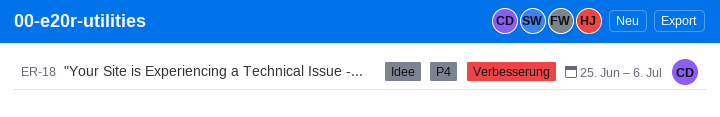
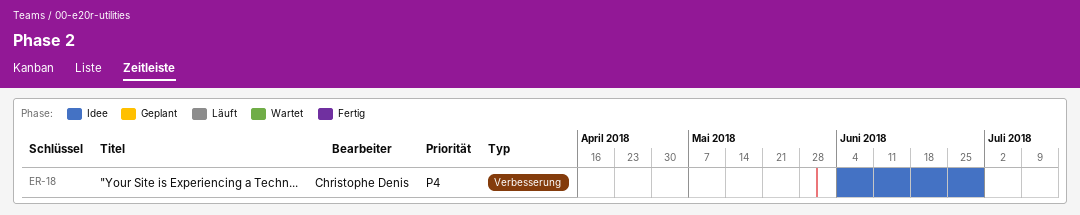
ER-18, start: Jun 25 -> Jun 4
ER-18, due: Jul 6 -> Jun 29

